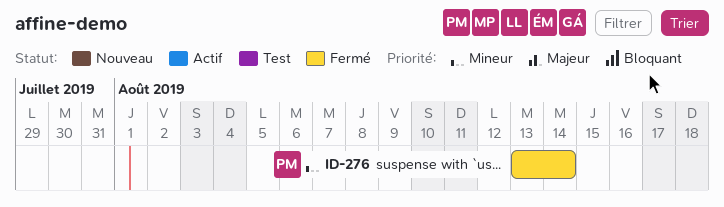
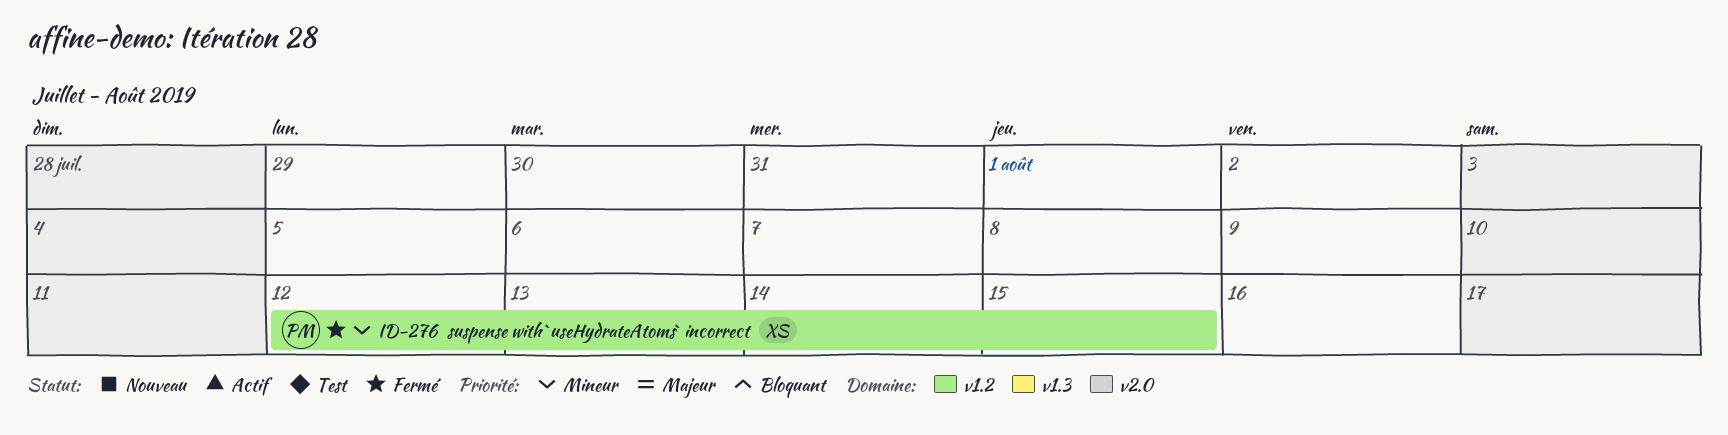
ID-276, start: Aug 13 -> Aug 12
ID-276, due: Aug 14 -> Aug 15

